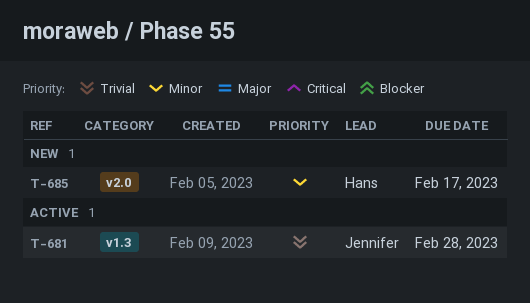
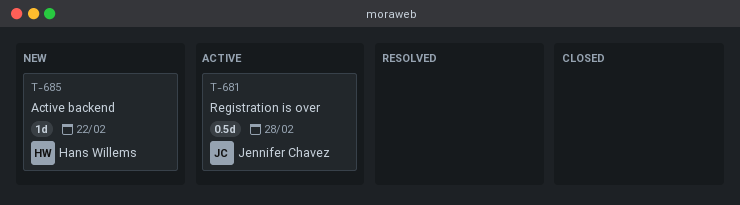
T-685, due: Feb 17 -> Feb 22

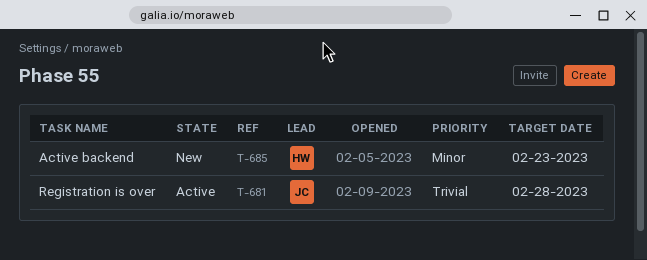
T-685, due: Feb 22 -> Feb 23

